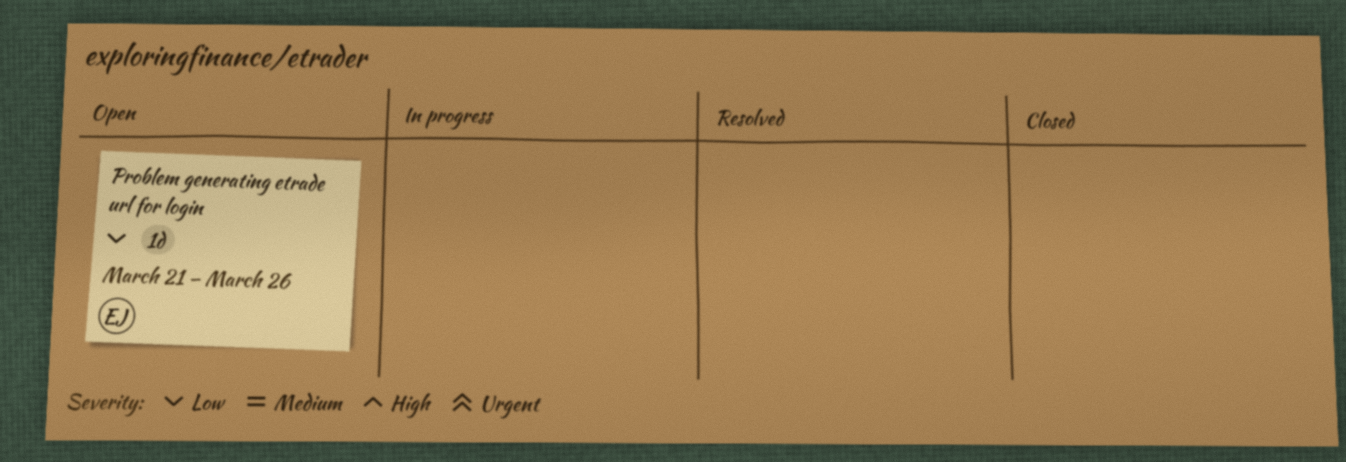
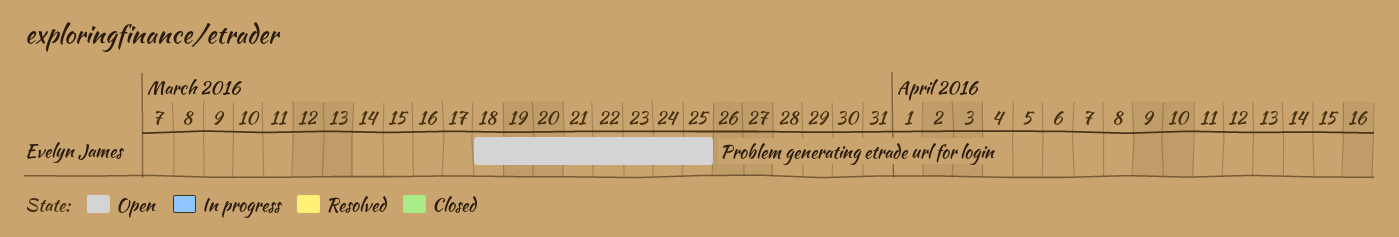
Problem generating etrade url for login, start: Mar 21 -> Mar 18
Problem generating etrade url for login, due: Mar 26 -> Mar 25

